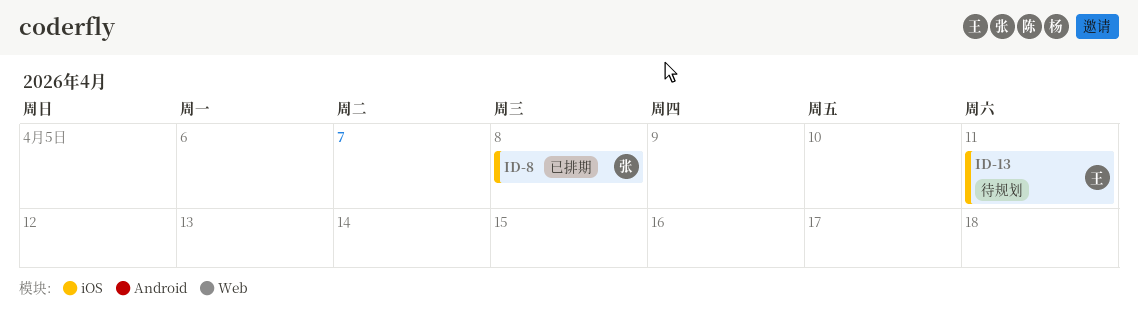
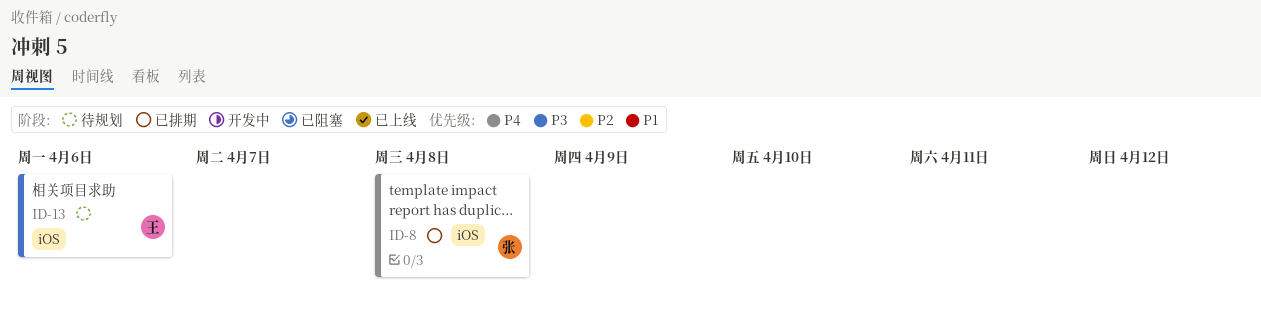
ID-13, due: Apr 11 -> Apr 6

